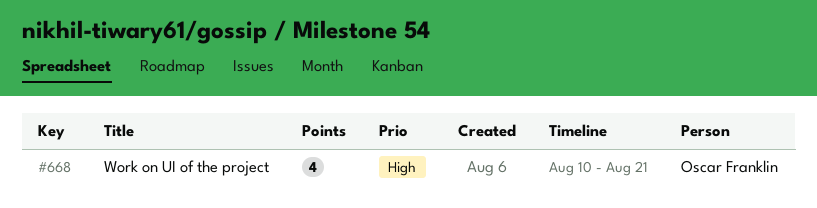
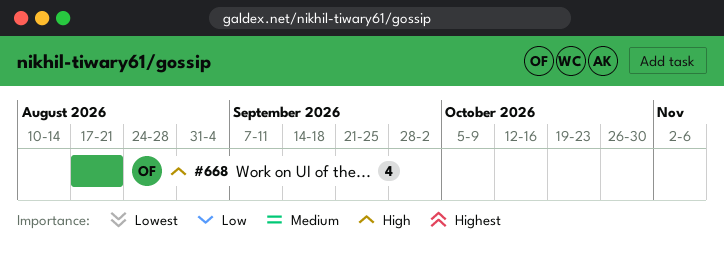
#668, start: Aug 10 -> Aug 17

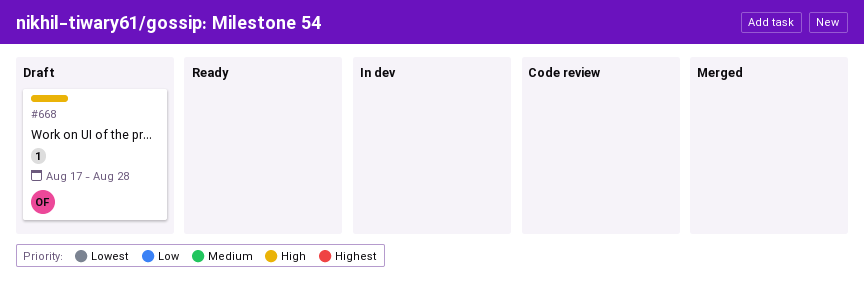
#668, estimate: 4 -> 1
#668, due: Aug 21 -> Aug 28

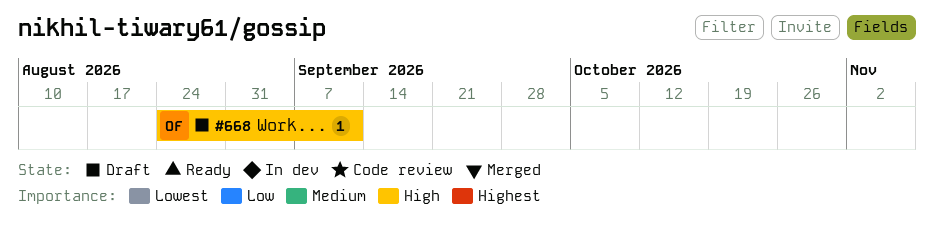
#668, start: Aug 17 -> Aug 24
#668, due: Aug 28 -> Sep 11

